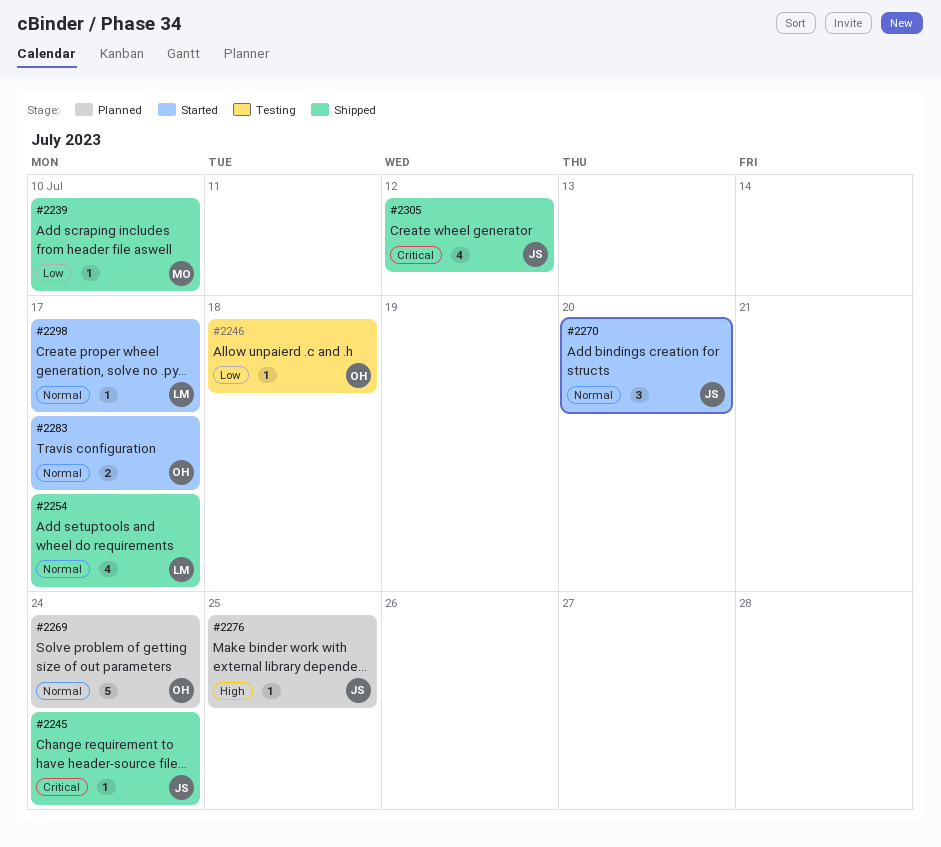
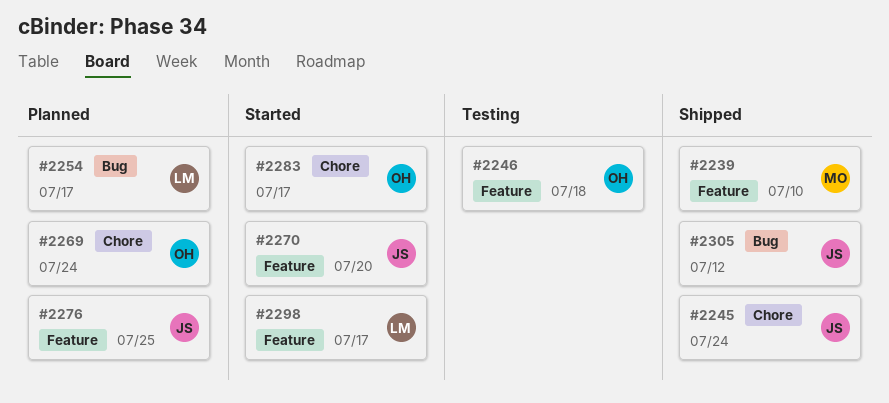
#2254, status: Shipped -> Planned

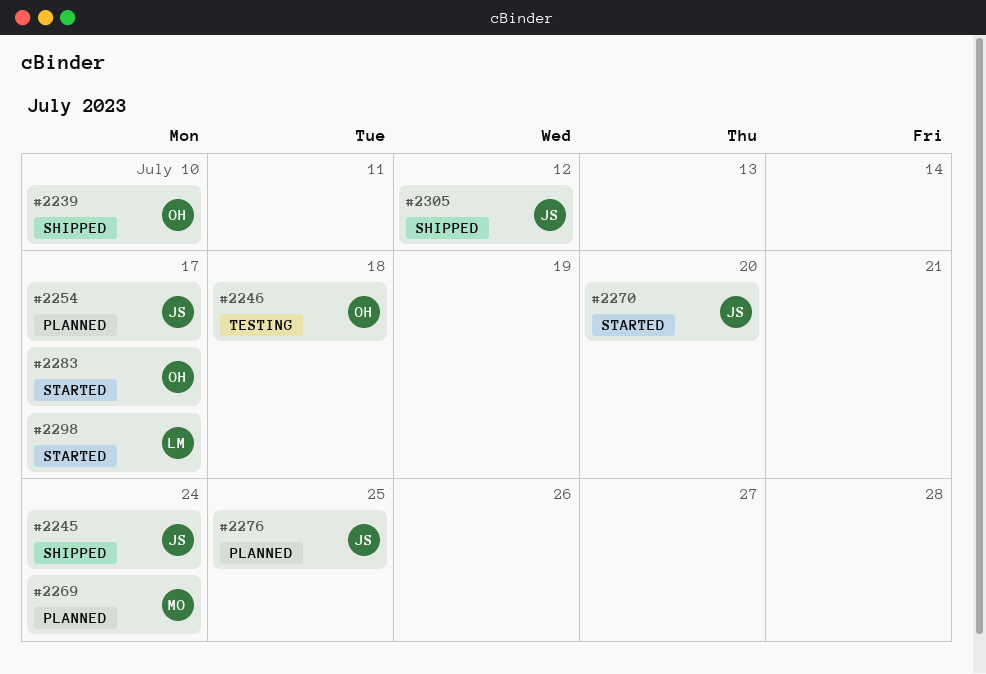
#2239, owner: MO -> OH
#2254, owner: LM -> JS
#2269, owner: OH -> MO

